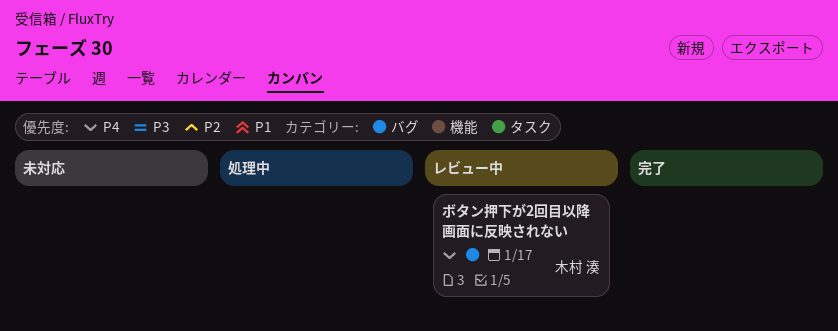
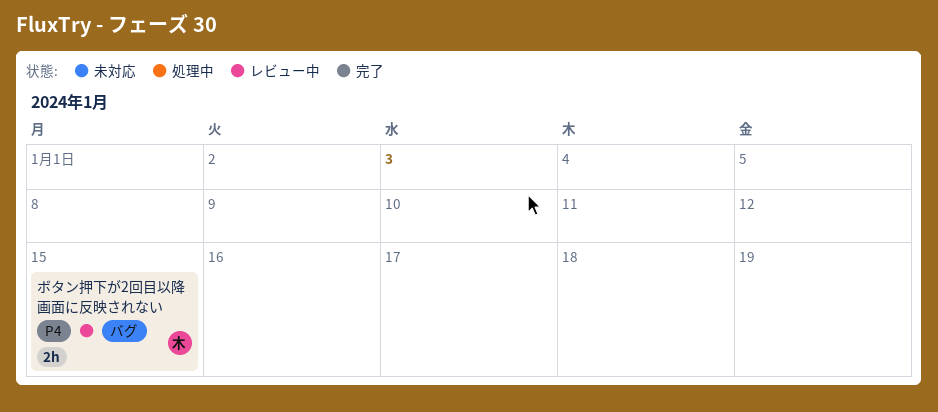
ボタン押下が2回目以降画面に反映されない, due: Jan 17 -> Jan 15

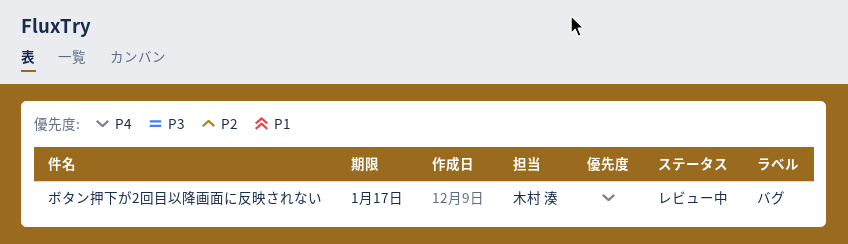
ボタン押下が2回目以降画面に反映されない, due: Jan 15 -> Jan 17

